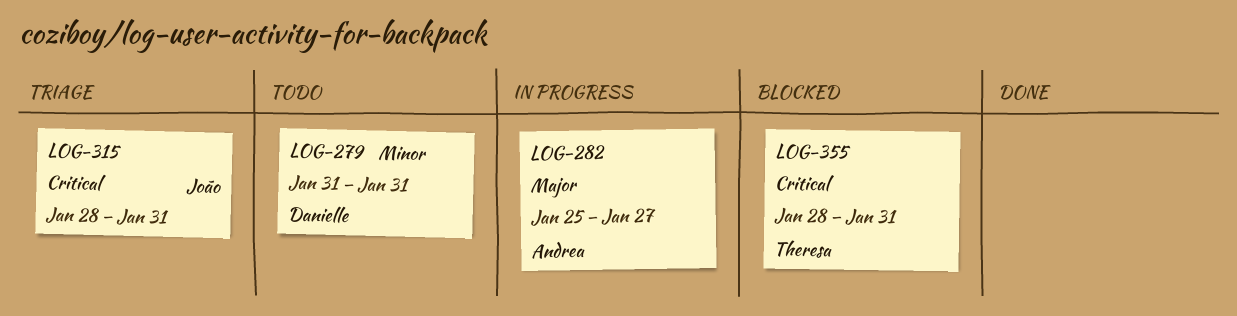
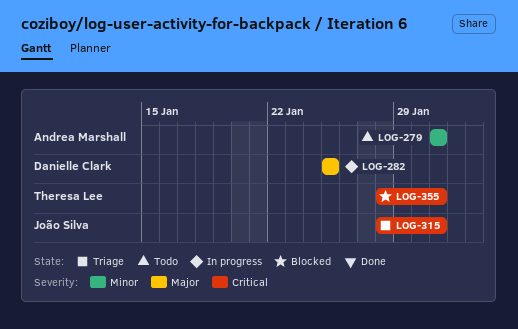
LOG-279, owner: Danielle Clark -> Andrea Marshall
LOG-282, owner: Andrea Marshall -> Danielle Clark
LOG-282, due: Jan 27 -> Jan 25

